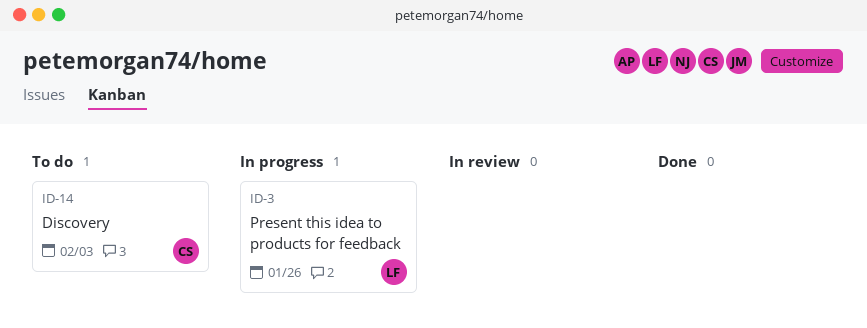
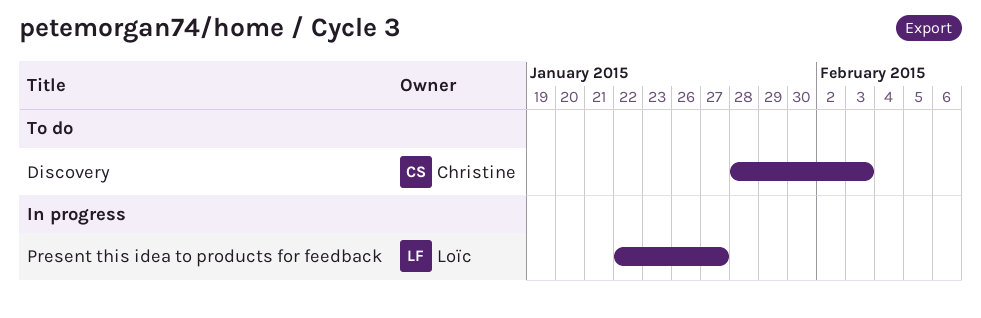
Present this idea to products for feedback, due: Jan 26 -> Jan 27

